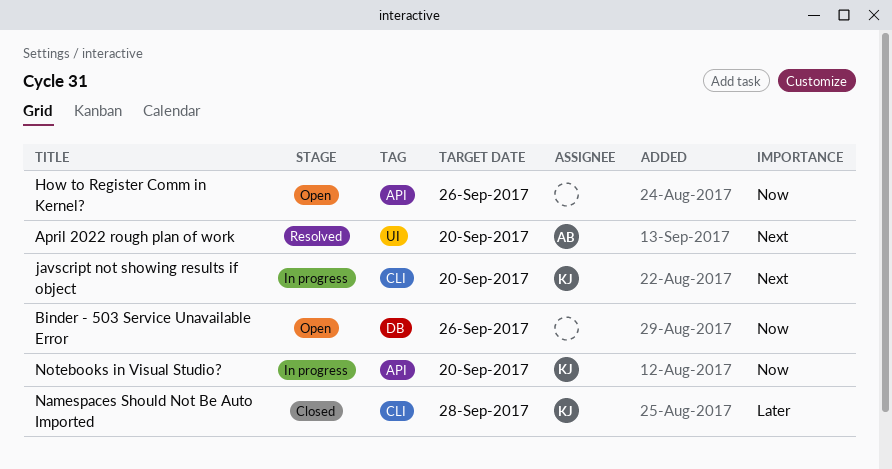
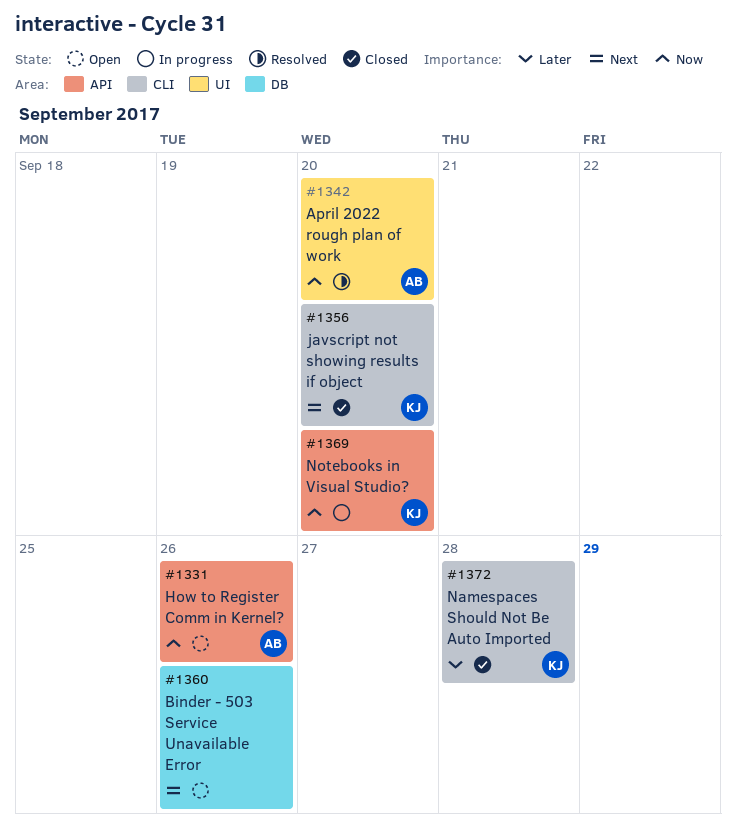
April 2022 rough plan of work, priority: Next -> Now
Binder - 503 Service Unavailable Error, priority: Now -> Next
How to Register Comm in Kernel?, owner: none -> AB
javscript not showing results if object, status: In progress -> Closed

